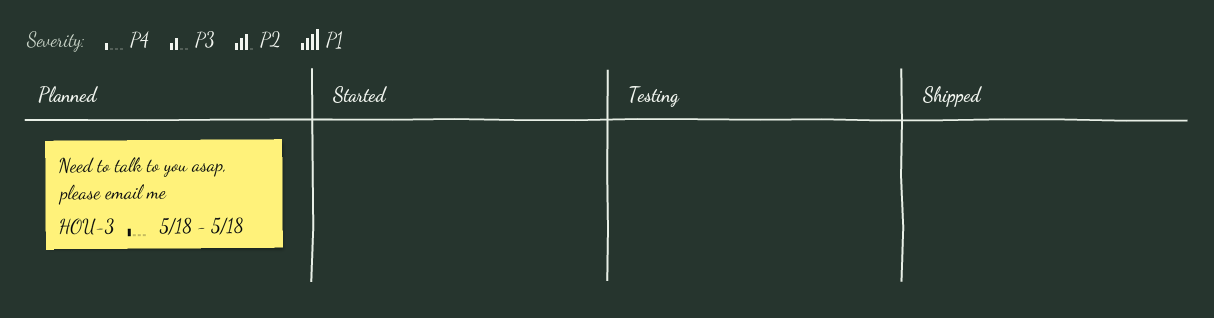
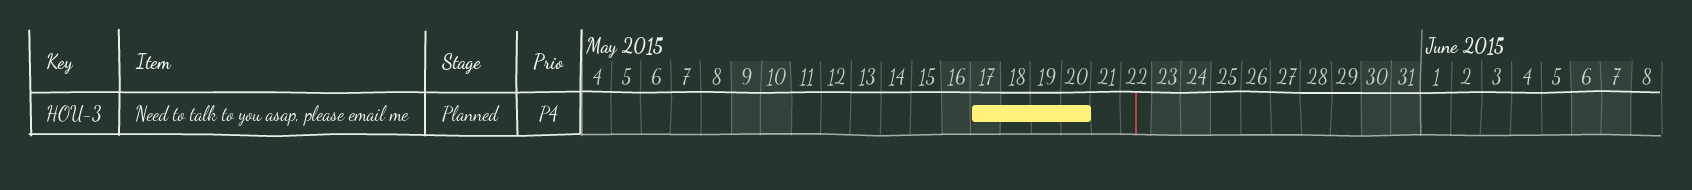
HOU-3, start: May 18 -> May 17
HOU-3, due: May 18 -> May 20

